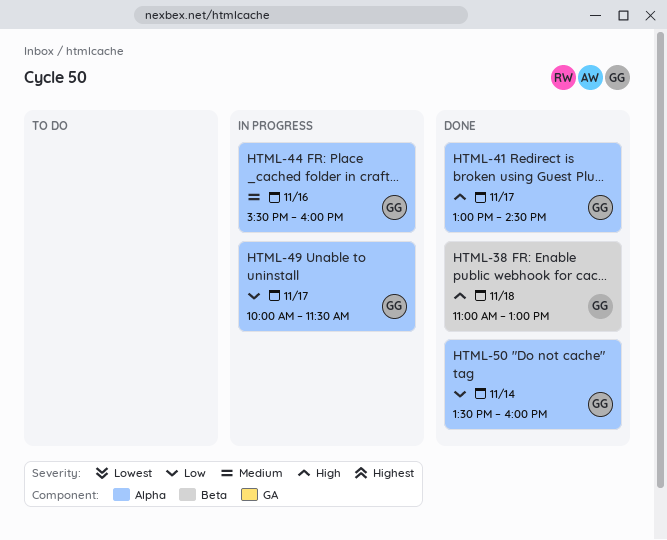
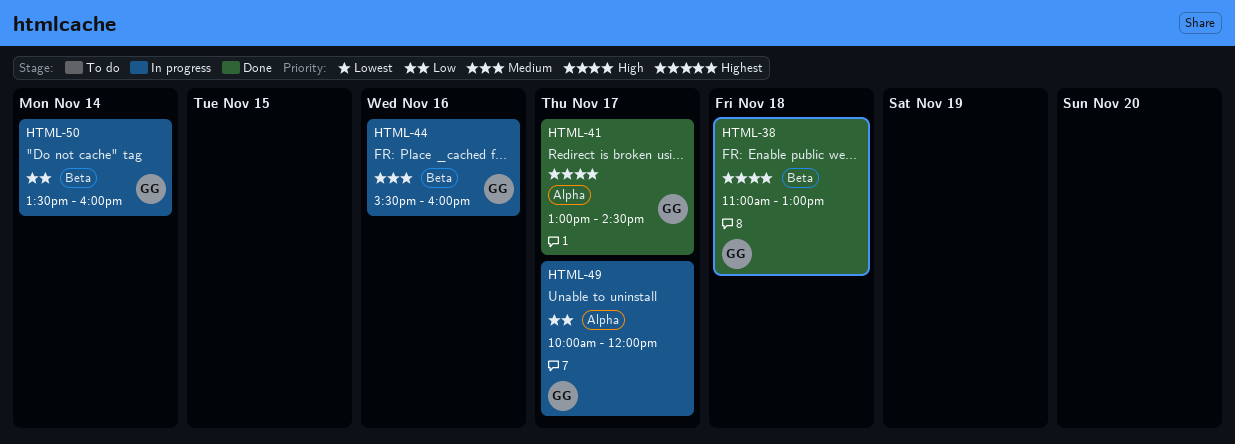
HTML-44, label: Alpha -> Beta
HTML-49, ends: 11:30 -> 12:00
HTML-50, status: Done -> In progress
HTML-50, label: Alpha -> Beta

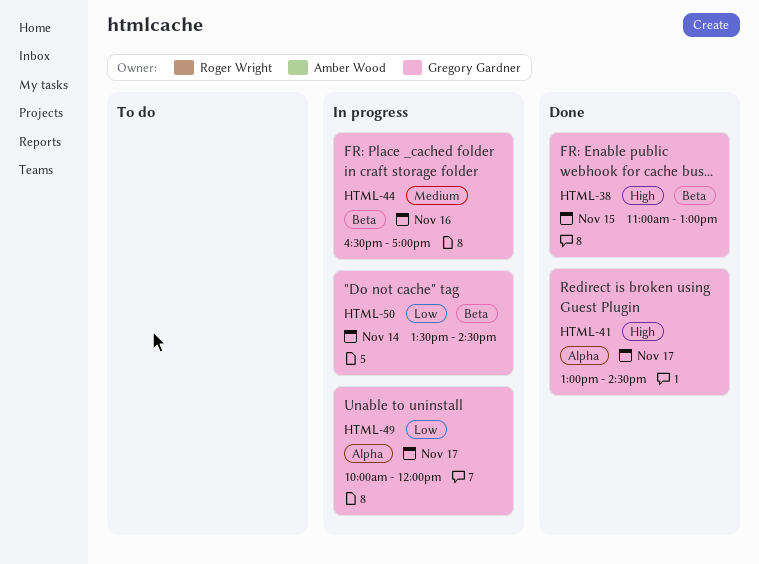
HTML-38, day: Nov 18 -> Nov 15
HTML-44, begins: 15:30 -> 16:30
HTML-44, ends: 16:00 -> 17:00
HTML-50, ends: 16:00 -> 14:30

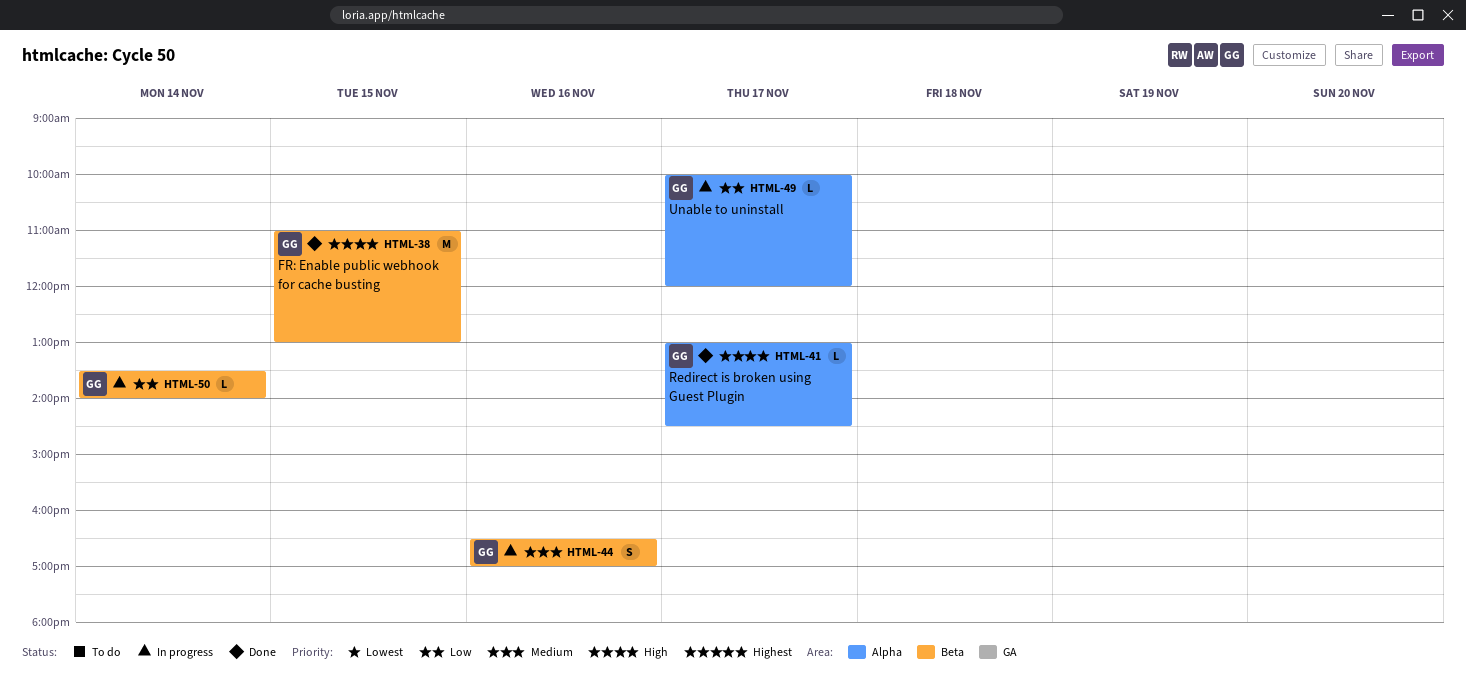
HTML-50, ends: 14:30 -> 14:00

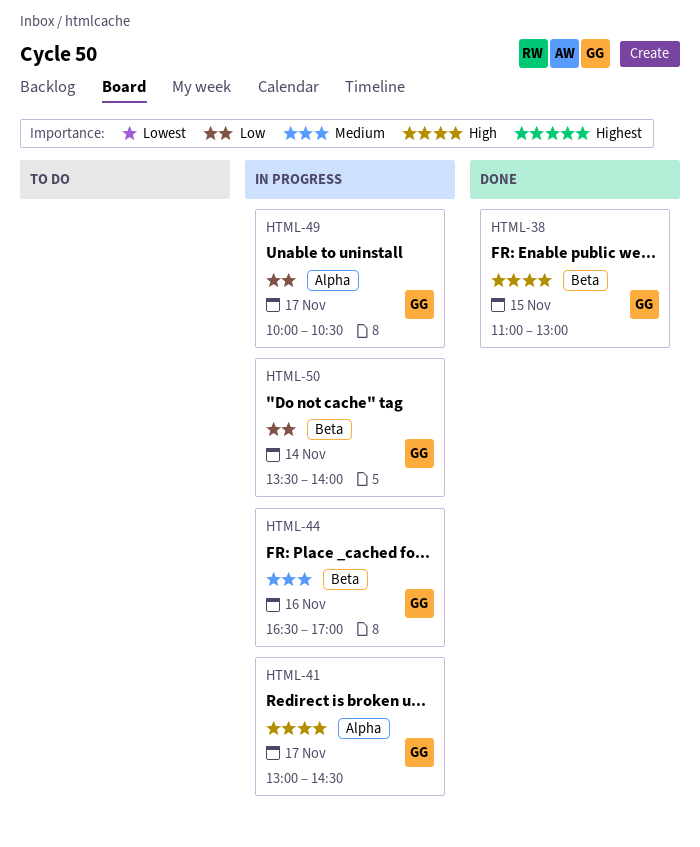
HTML-41, status: Done -> In progress
HTML-49, ends: 12:00 -> 10:30

